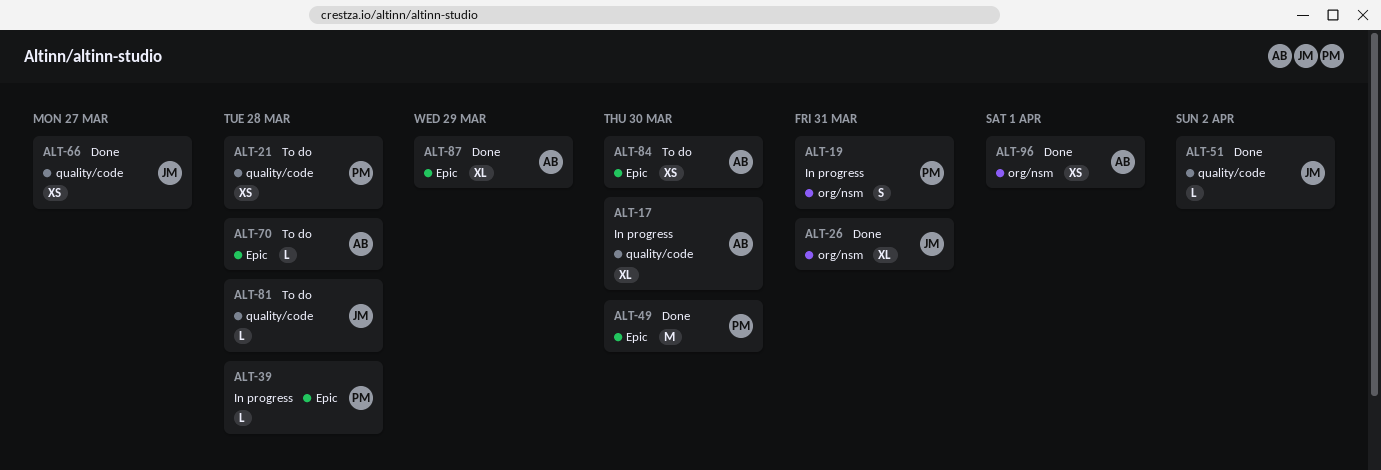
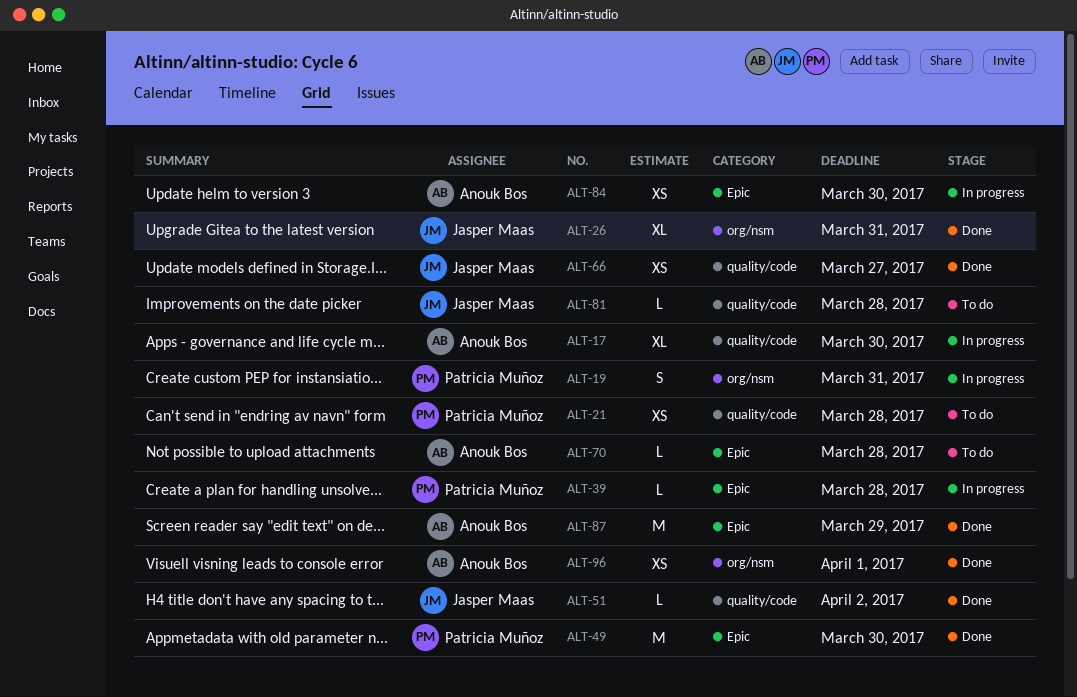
ALT-84, status: To do -> In progress
ALT-87, estimate: XL -> M

